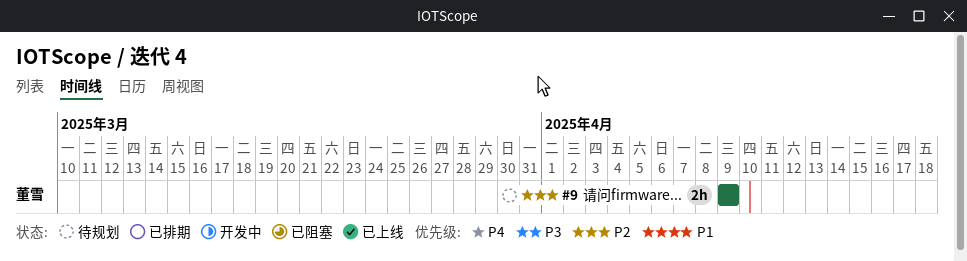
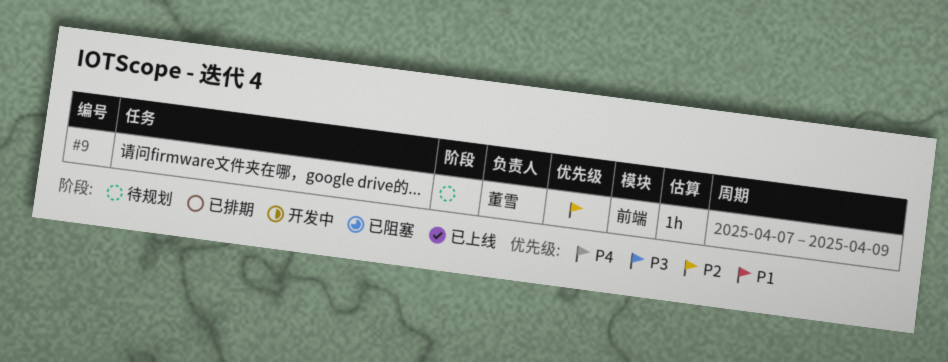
#9, estimate: 2h -> 1h
#9, start: Apr 9 -> Apr 7

